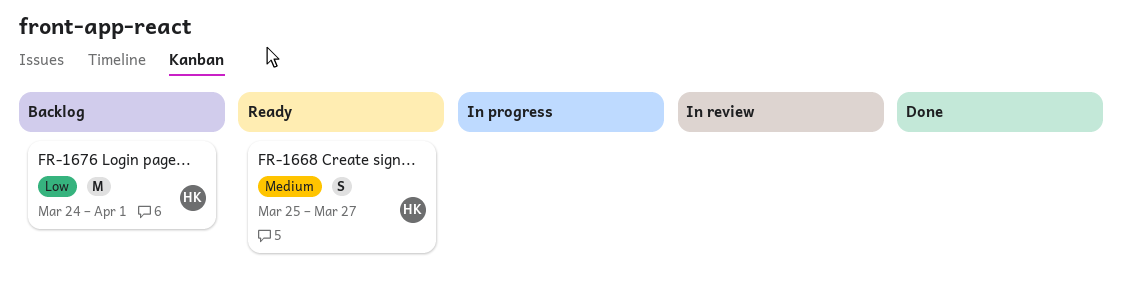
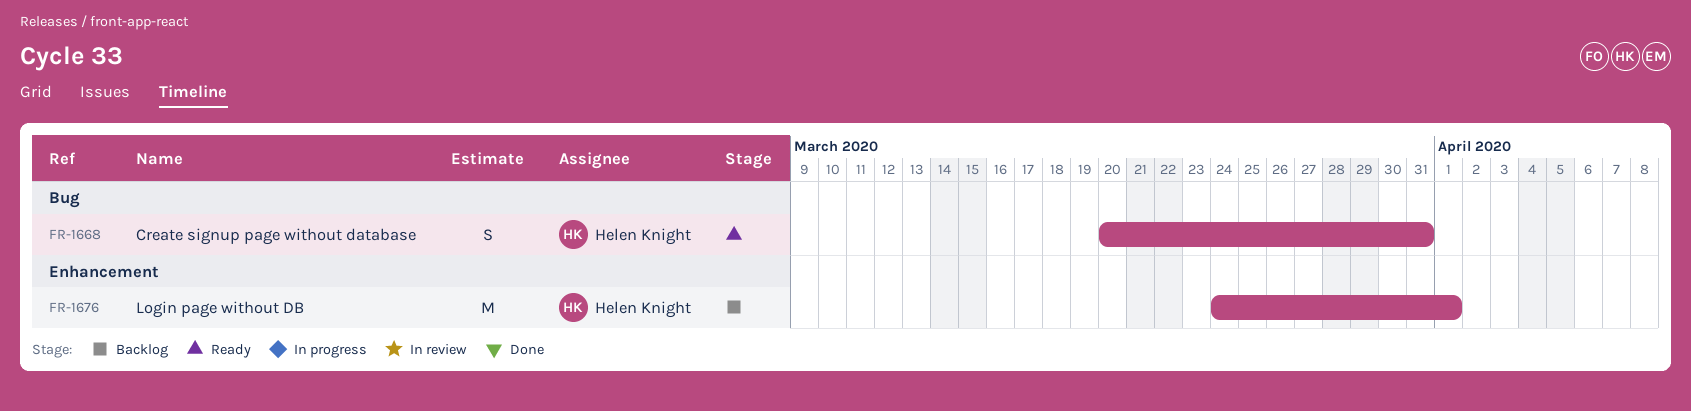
FR-1668, start: Mar 25 -> Mar 20
FR-1668, due: Mar 27 -> Mar 31

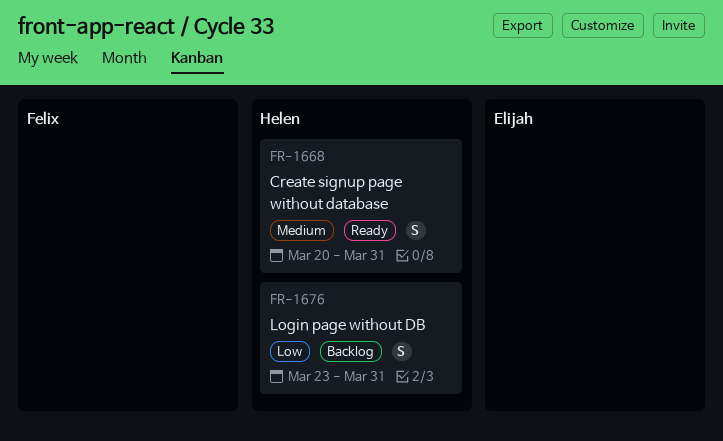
FR-1676, estimate: M -> S
FR-1676, start: Mar 24 -> Mar 23
FR-1676, due: Apr 1 -> Mar 31

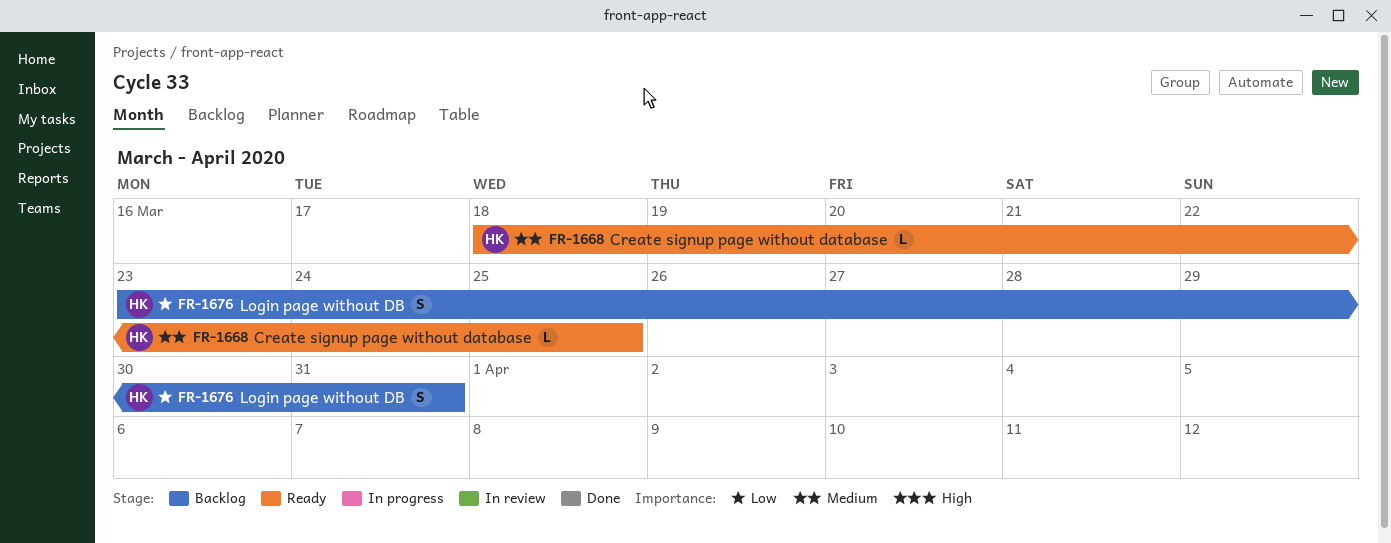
FR-1668, estimate: S -> L
FR-1668, start: Mar 20 -> Mar 18
FR-1668, due: Mar 31 -> Mar 25

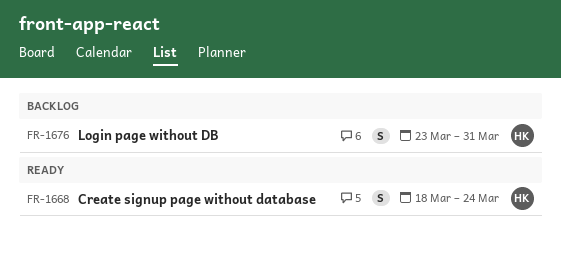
FR-1668, estimate: L -> S
FR-1668, due: Mar 25 -> Mar 24

